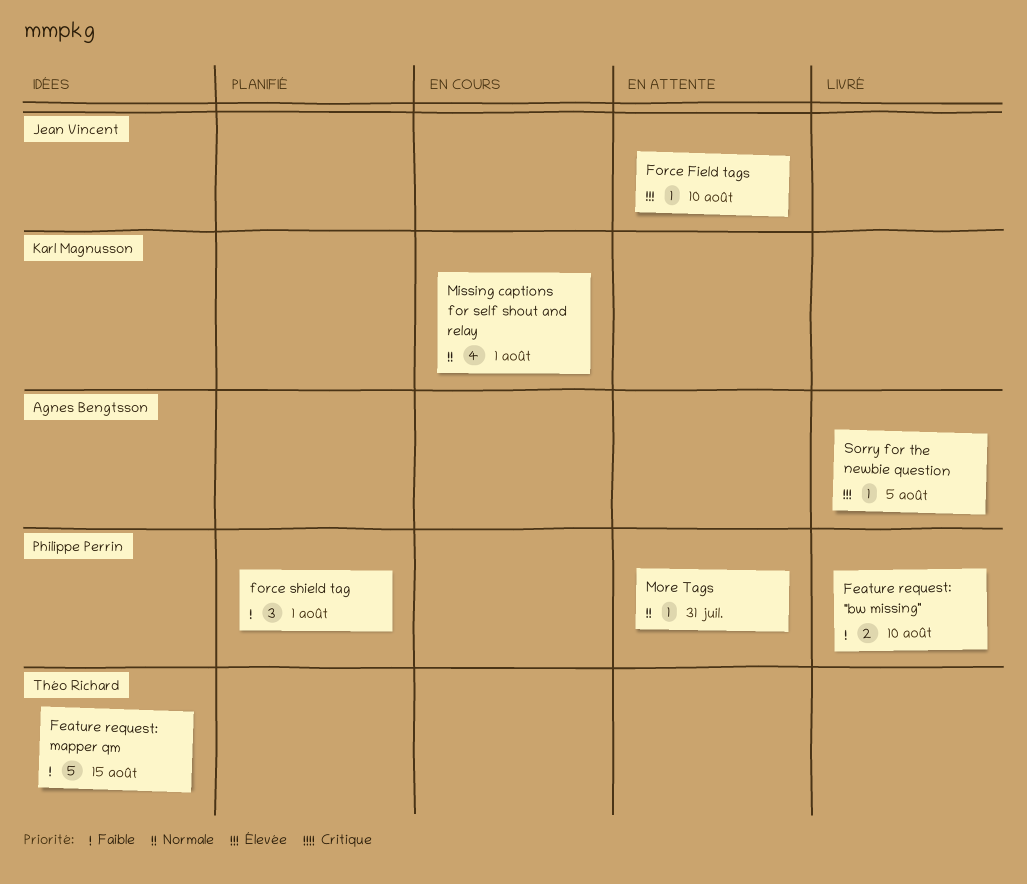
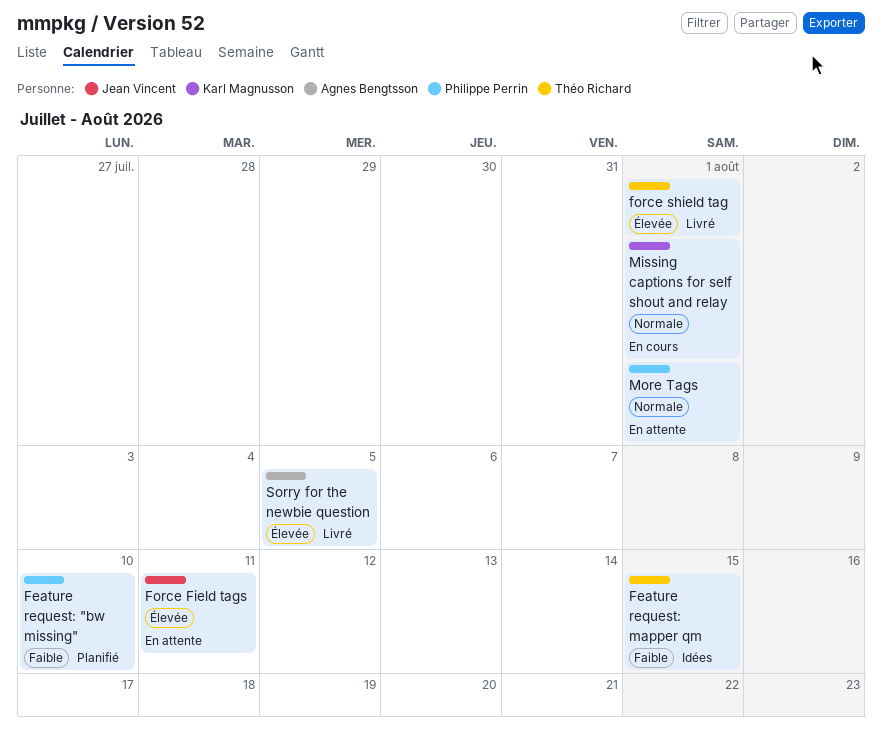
Feature request: "bw missing", status: Livré -> Planifié
Force Field tags, due: Aug 10 -> Aug 11
force shield tag, status: Planifié -> Livré
force shield tag, owner: Philippe Perrin -> Théo Richard
force shield tag, priority: Faible -> Élevée
More Tags, due: Jul 31 -> Aug 1

